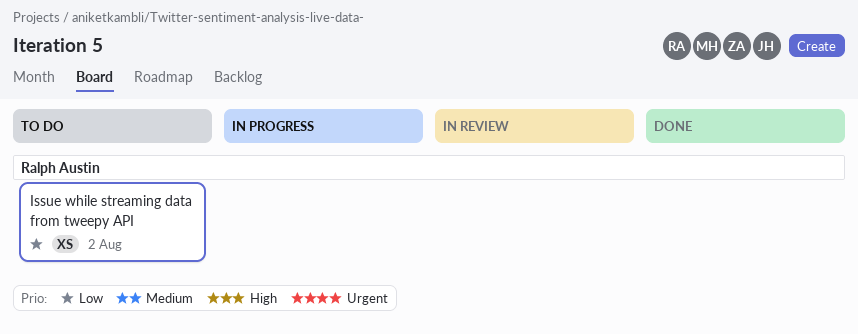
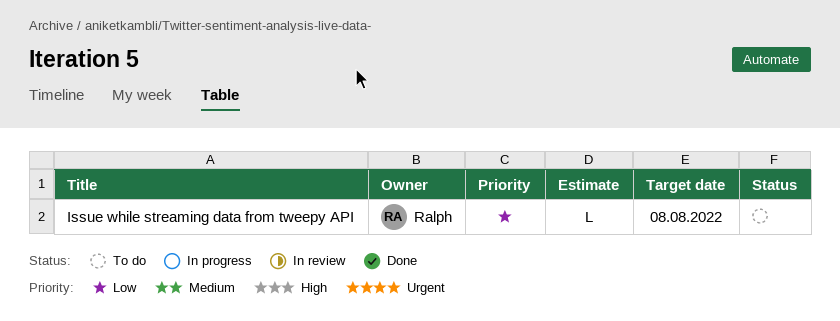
Issue while streaming data from tweepy API, estimate: XS -> L
Issue while streaming data from tweepy API, due: Aug 2 -> Aug 8

